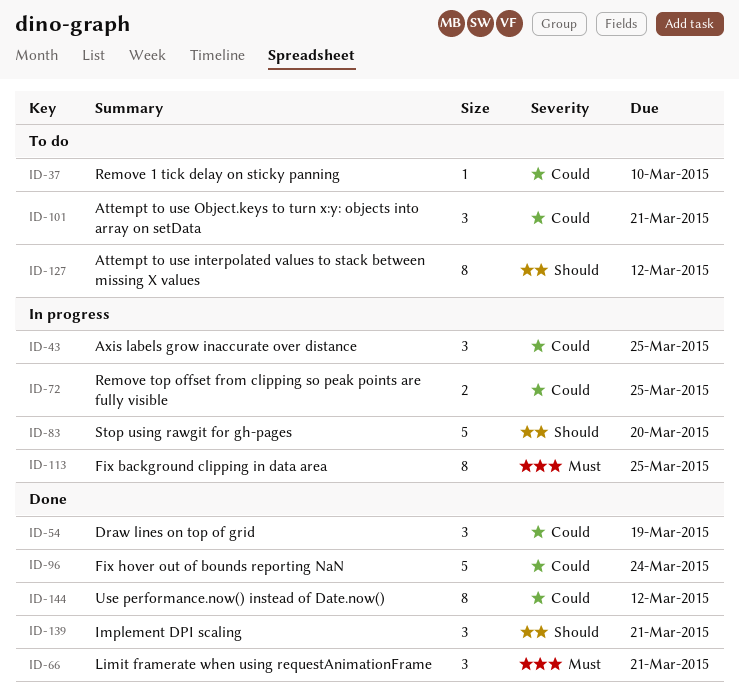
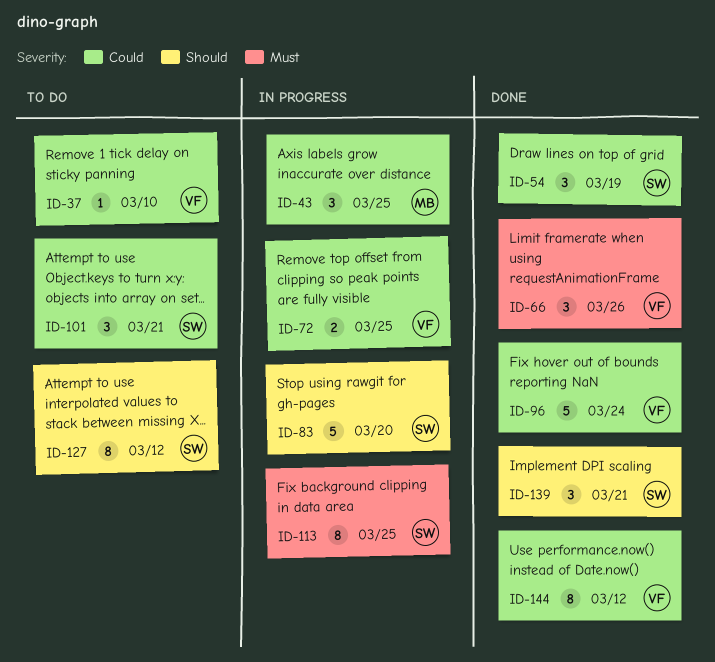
ID-66, due: Mar 21 -> Mar 26

